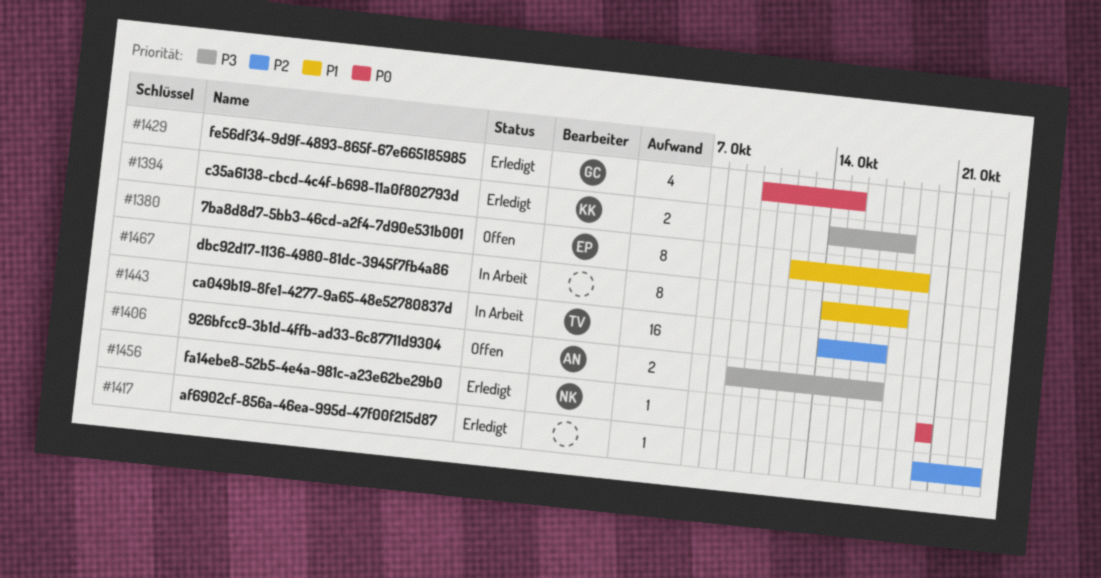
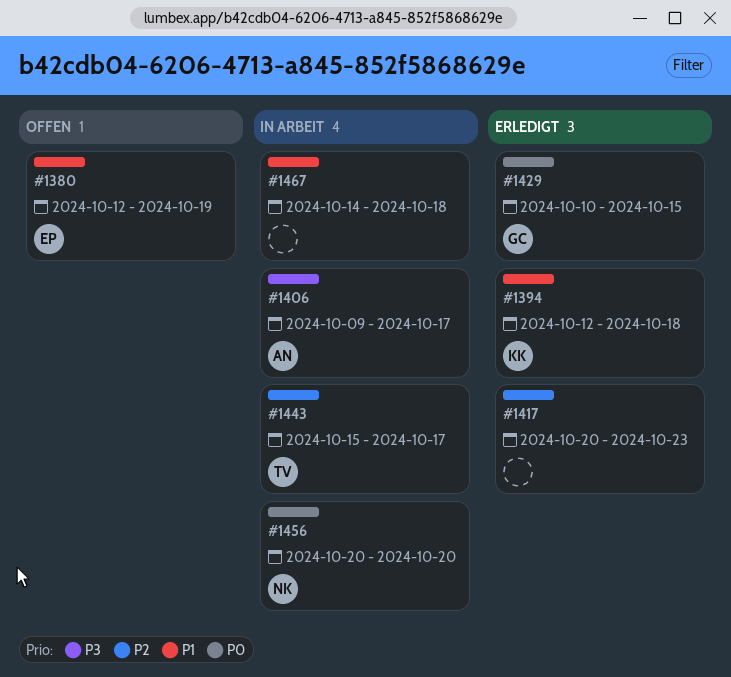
#1394, priority: P3 -> P1
#1394, start: Oct 14 -> Oct 12
#1406, status: Offen -> In Arbeit
#1443, start: Oct 14 -> Oct 15
#1456, status: Erledigt -> In Arbeit

